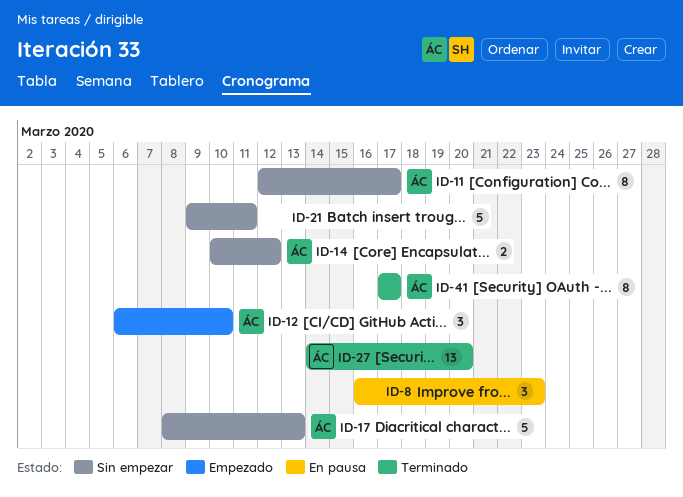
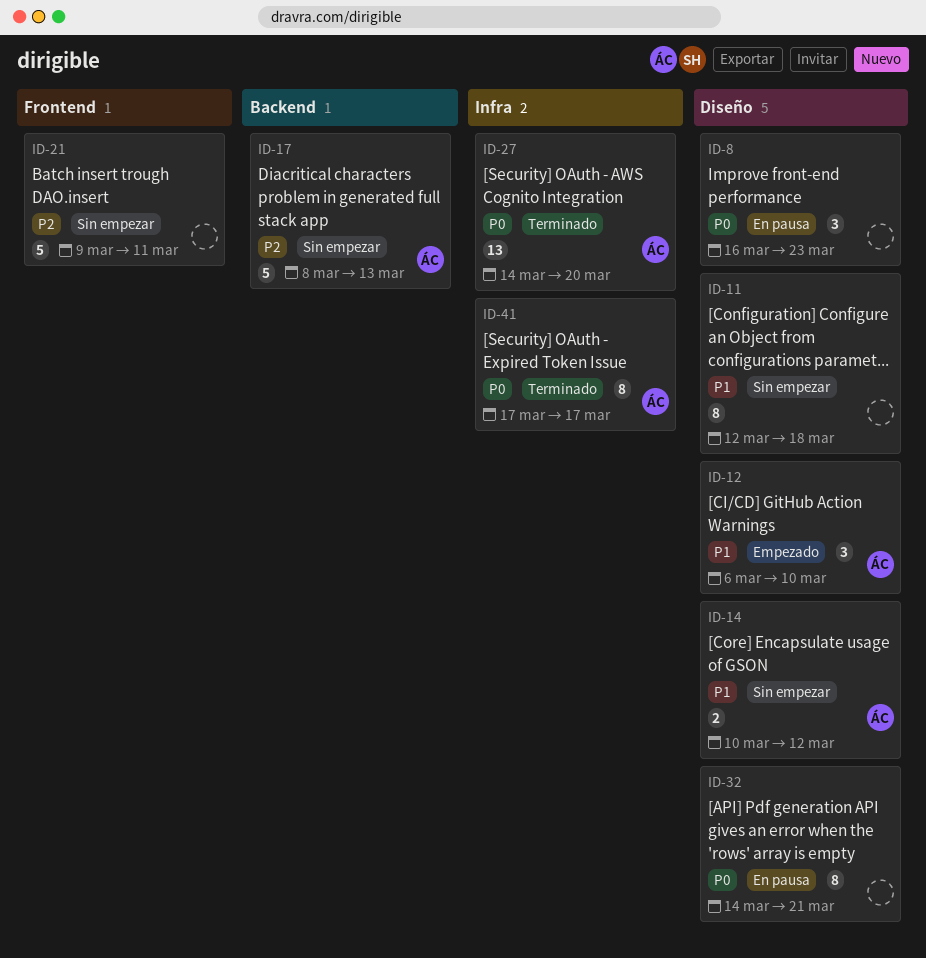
ID-11, owner: ÁC -> none
ID-11, due: Mar 17 -> Mar 18
ID-32: none -> present

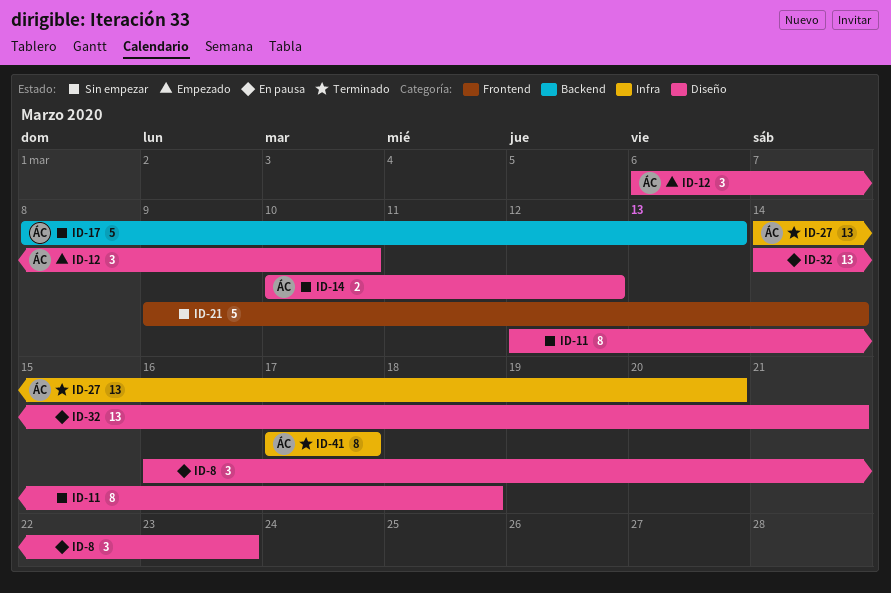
ID-21, due: Mar 11 -> Mar 14
ID-32, estimate: 8 -> 13

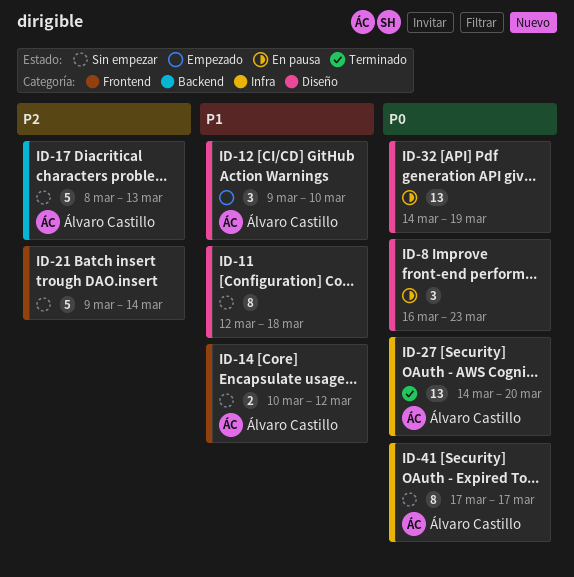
ID-12, start: Mar 6 -> Mar 9
ID-14, label: Diseño -> Frontend
ID-32, due: Mar 21 -> Mar 19
ID-41, status: Terminado -> Sin empezar

